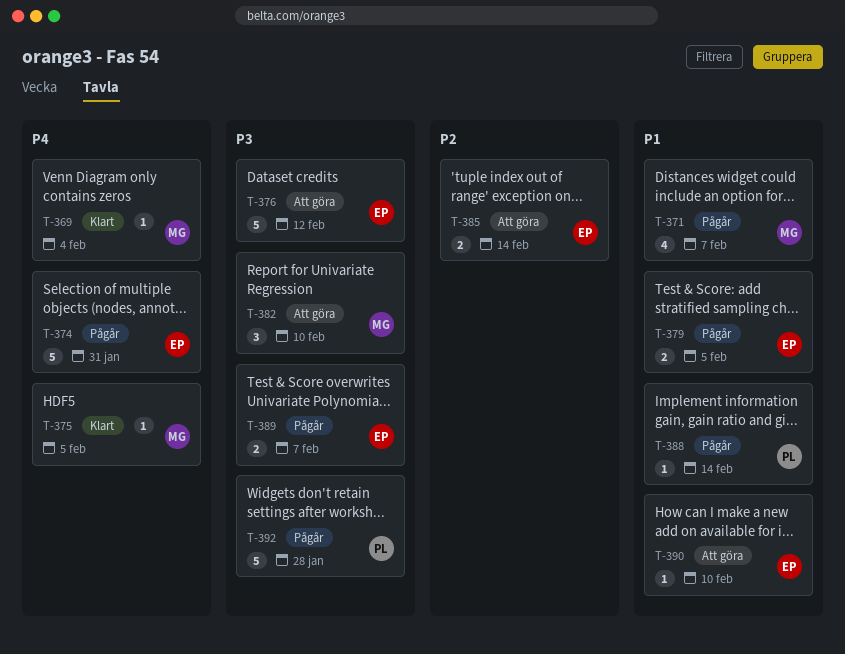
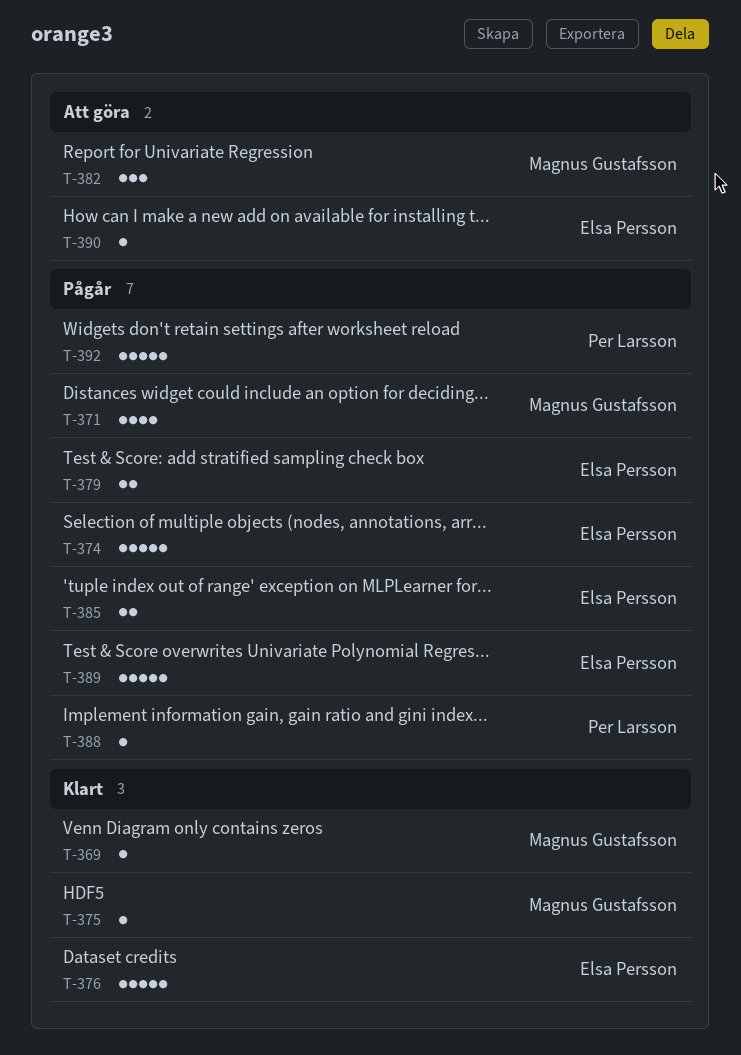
T-376, status: Att göra -> Klart
T-385, status: Att göra -> Pågår
T-389, estimate: 2 -> 5

